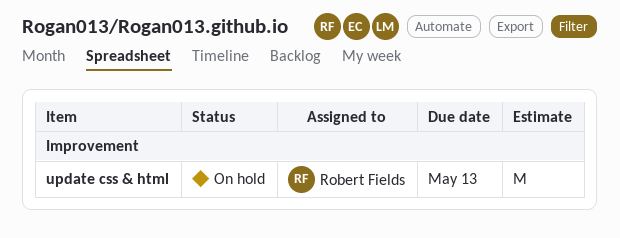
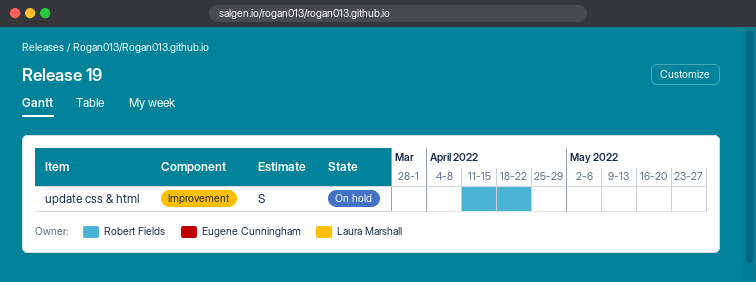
update css & html, estimate: M -> S
update css & html, due: May 13 -> Apr 22

